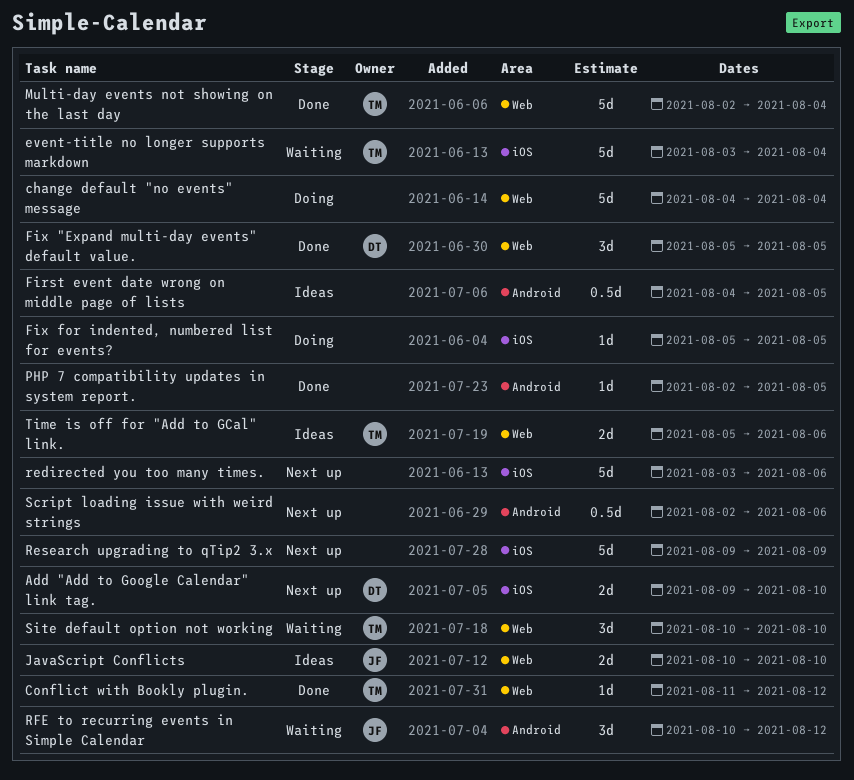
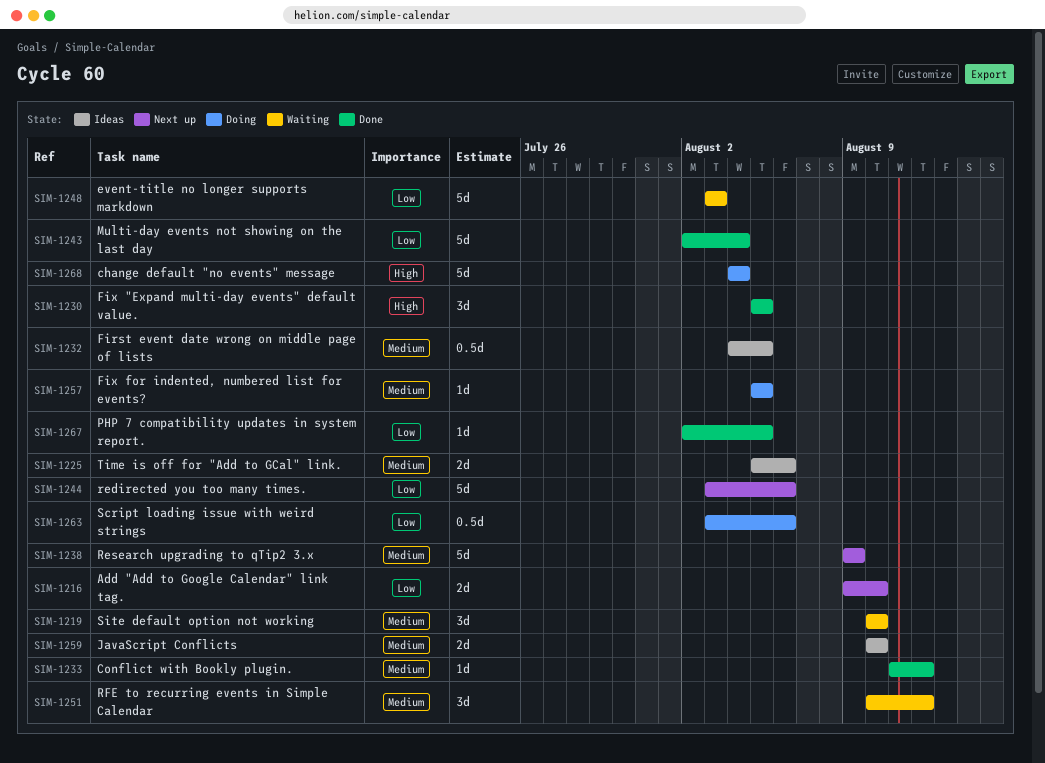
event-title no longer supports markdown, due: Aug 4 -> Aug 3
Script loading issue with weird strings, status: Next up -> Doing
Script loading issue with weird strings, start: Aug 2 -> Aug 3

